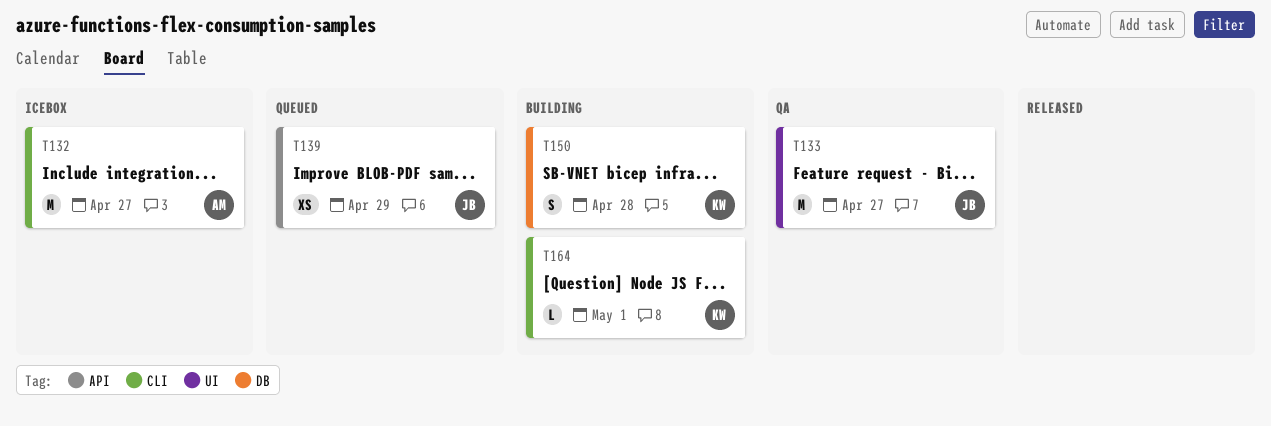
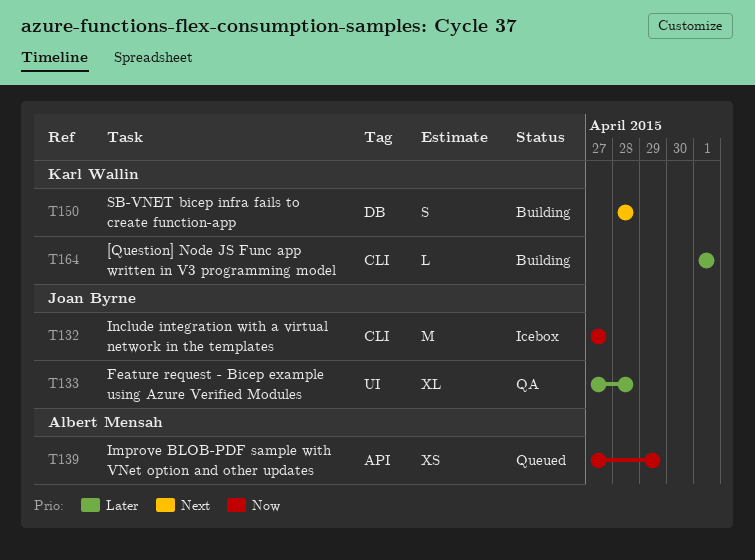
T132, owner: Albert Mensah -> Joan Byrne
T133, estimate: M -> XL
T133, due: Apr 27 -> Apr 28
T139, owner: Joan Byrne -> Albert Mensah

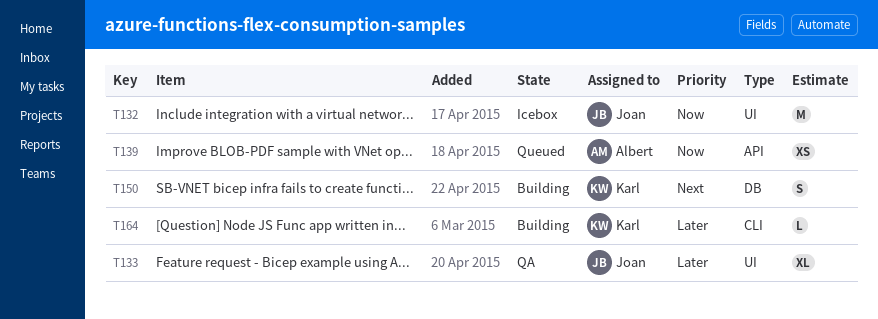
T132, label: CLI -> UI

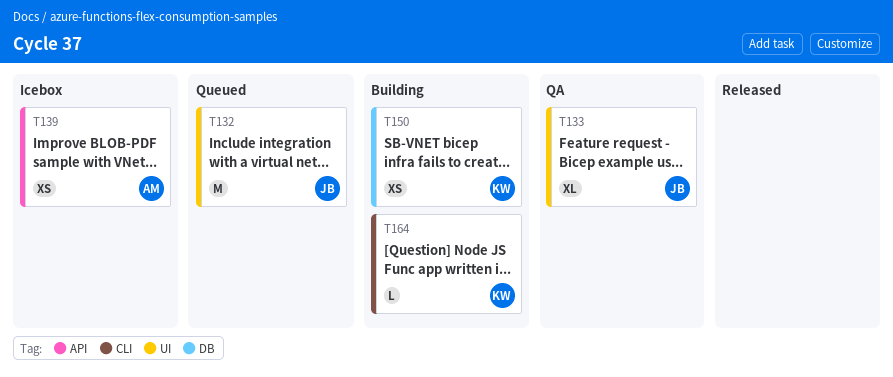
T132, status: Icebox -> Queued
T139, status: Queued -> Icebox
T150, estimate: S -> XS

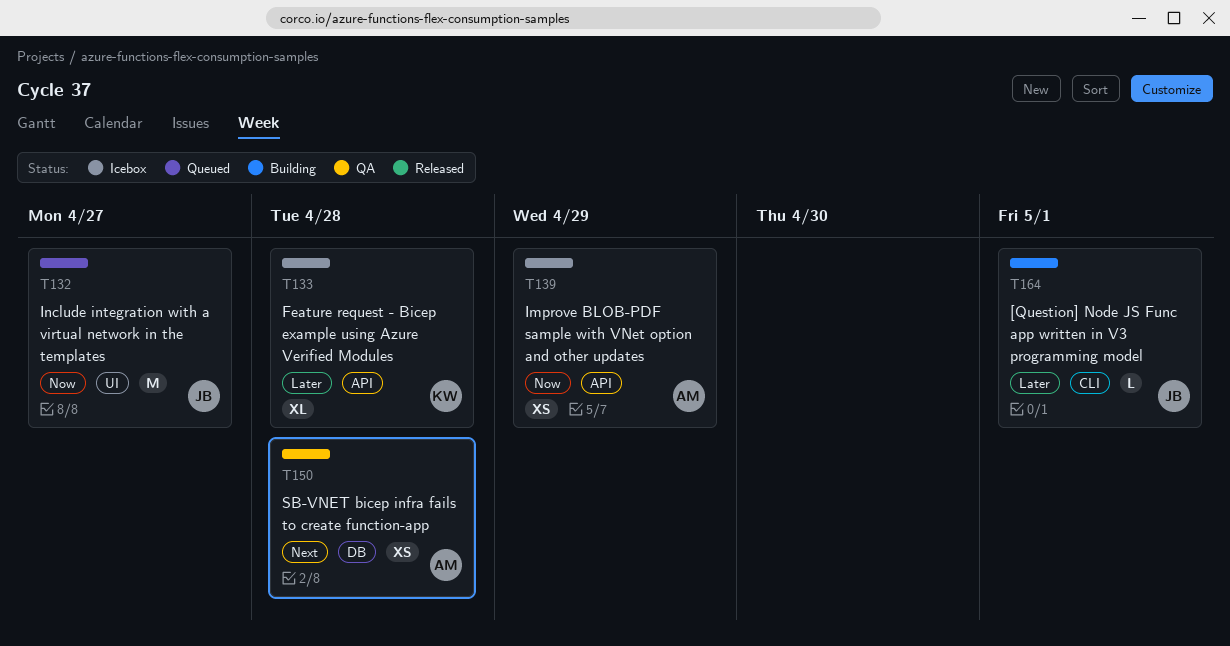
T133, status: QA -> Icebox
T133, owner: JB -> KW
T133, label: UI -> API
T150, status: Building -> QA
T150, owner: KW -> AM
T164, owner: KW -> JB

